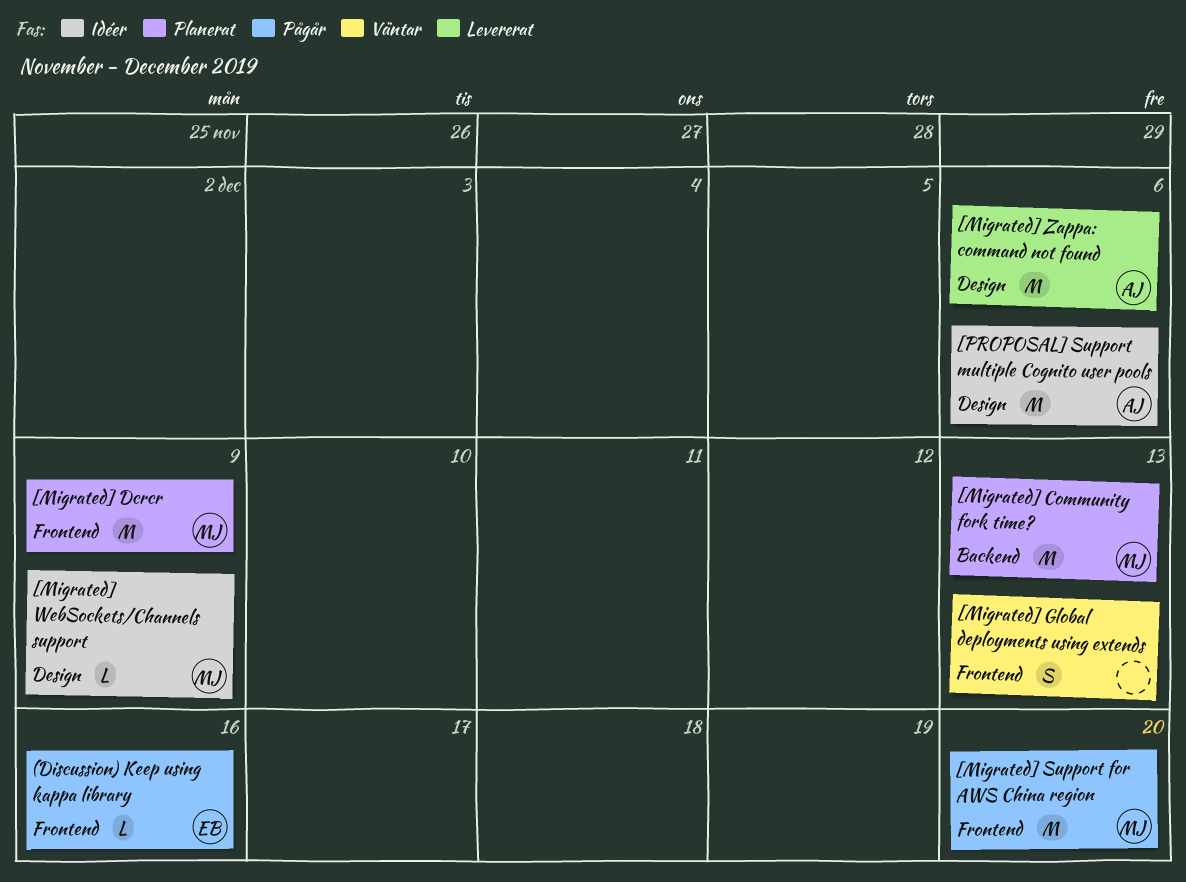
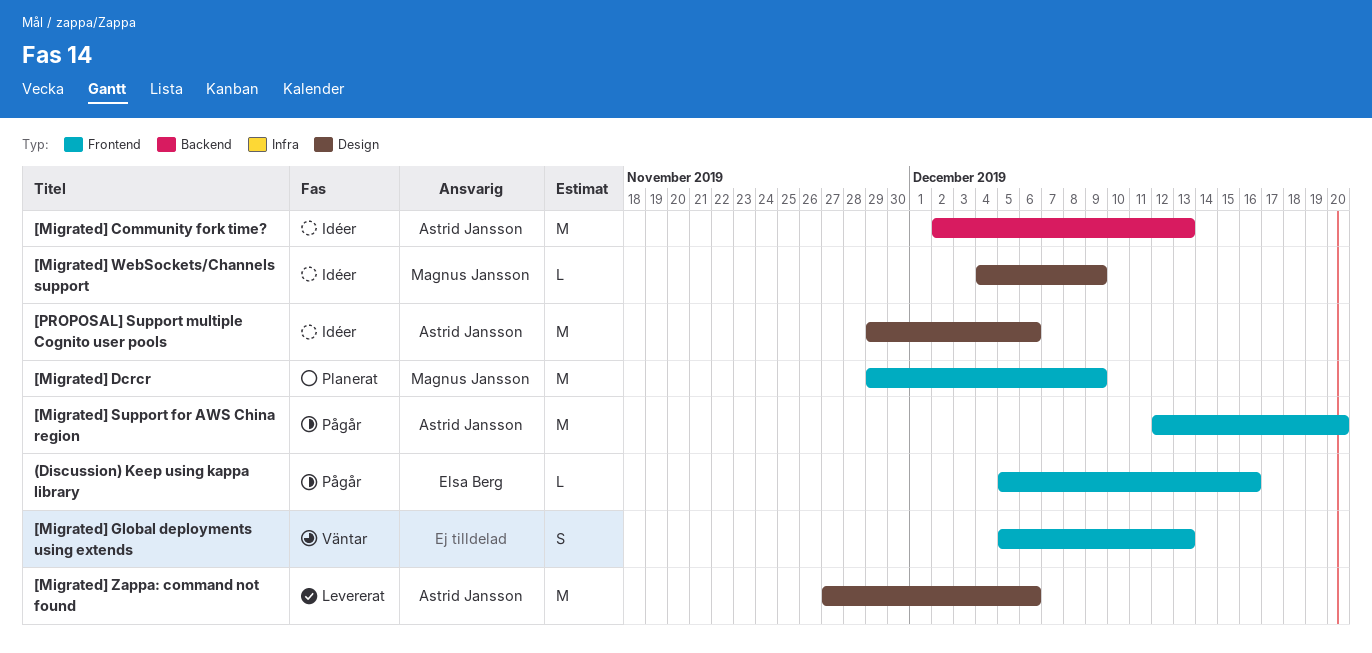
[Migrated] Community fork time?, status: Planerat -> Idéer
[Migrated] Community fork time?, owner: Magnus Jansson -> Astrid Jansson
[Migrated] Support for AWS China region, owner: Magnus Jansson -> Astrid Jansson

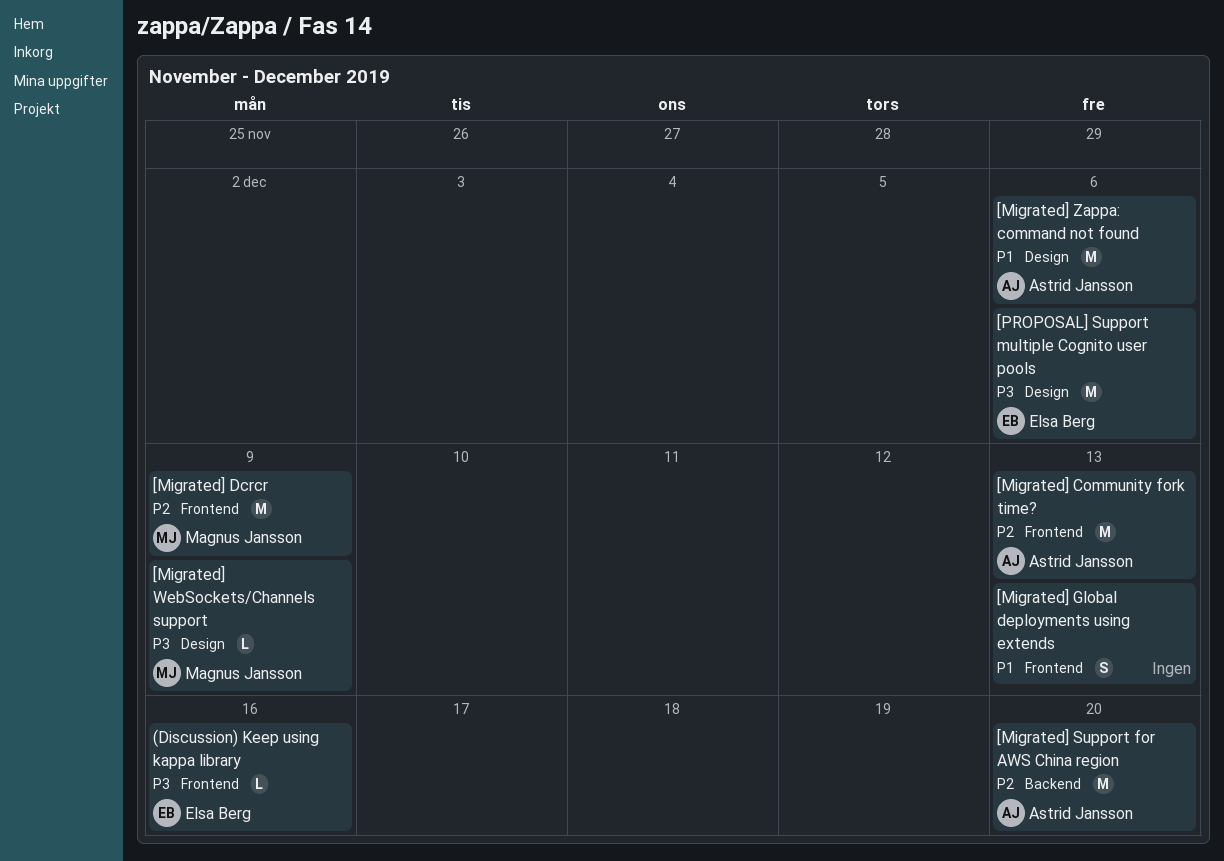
[Migrated] Community fork time?, label: Backend -> Frontend
[Migrated] Support for AWS China region, label: Frontend -> Backend
[PROPOSAL] Support multiple Cognito user pools, owner: Astrid Jansson -> Elsa Berg

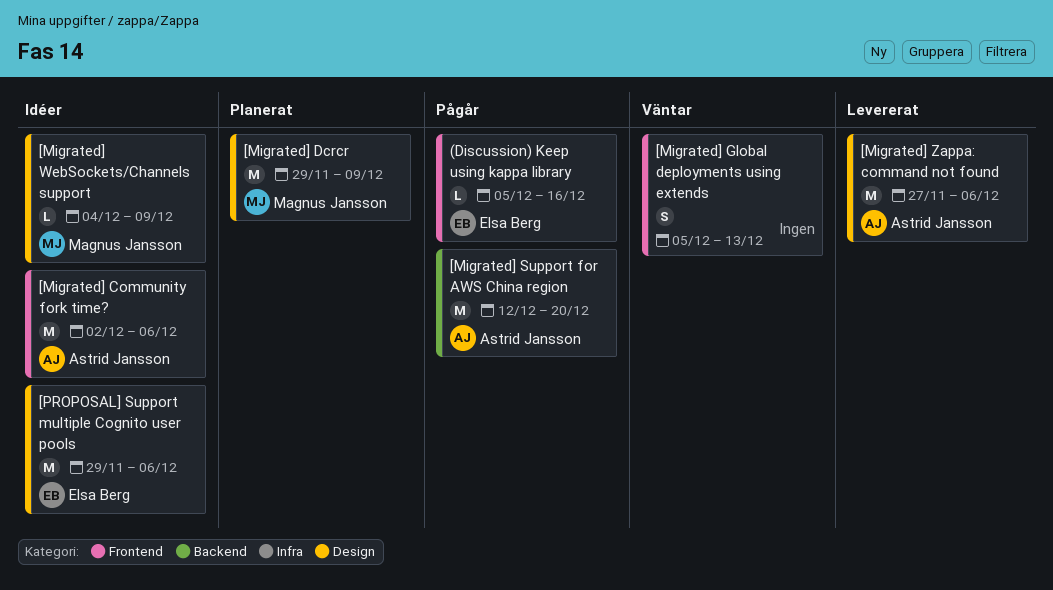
[Migrated] Community fork time?, due: Dec 13 -> Dec 6
[Migrated] Dcrcr, label: Frontend -> Design

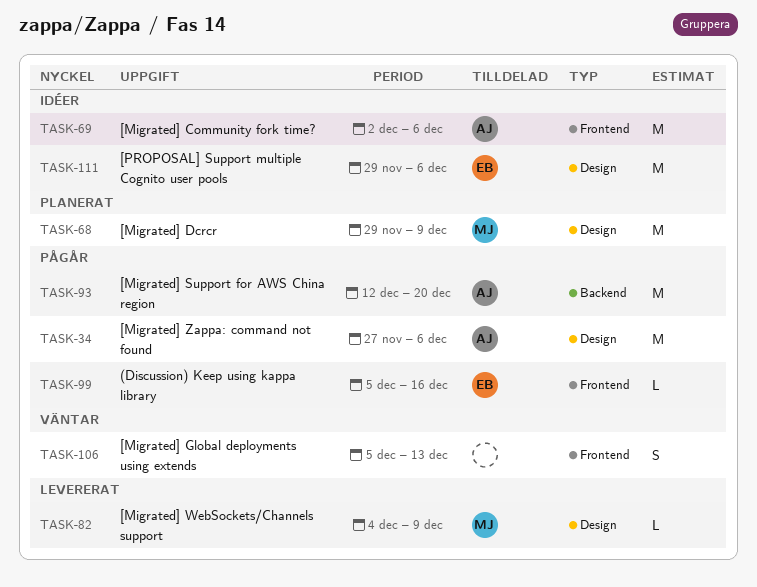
[Migrated] WebSockets/Channels support, status: Idéer -> Levererat
[Migrated] Zappa: command not found, status: Levererat -> Pågår

